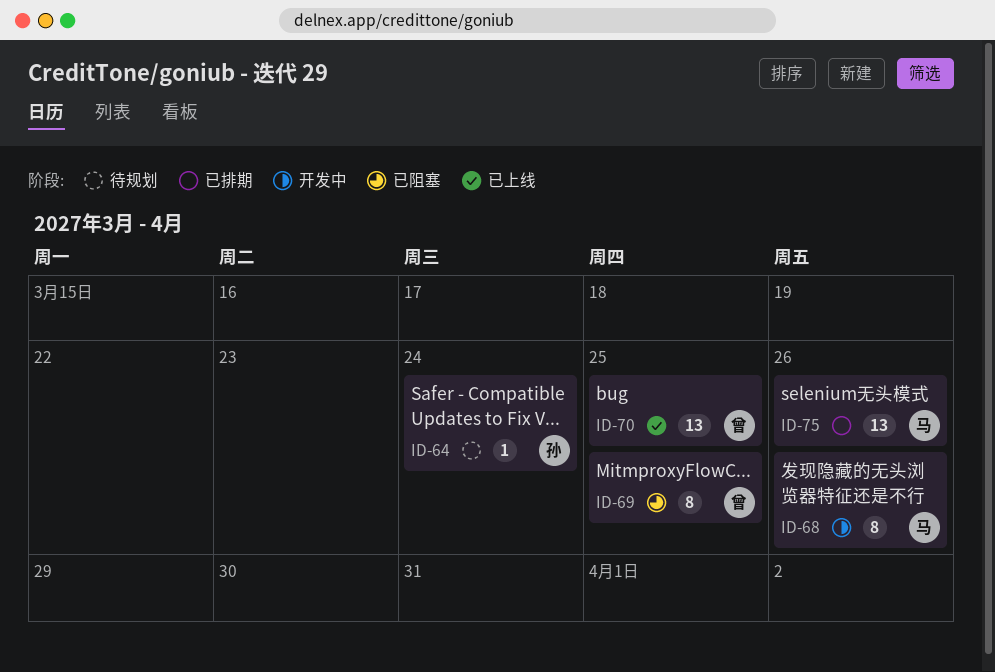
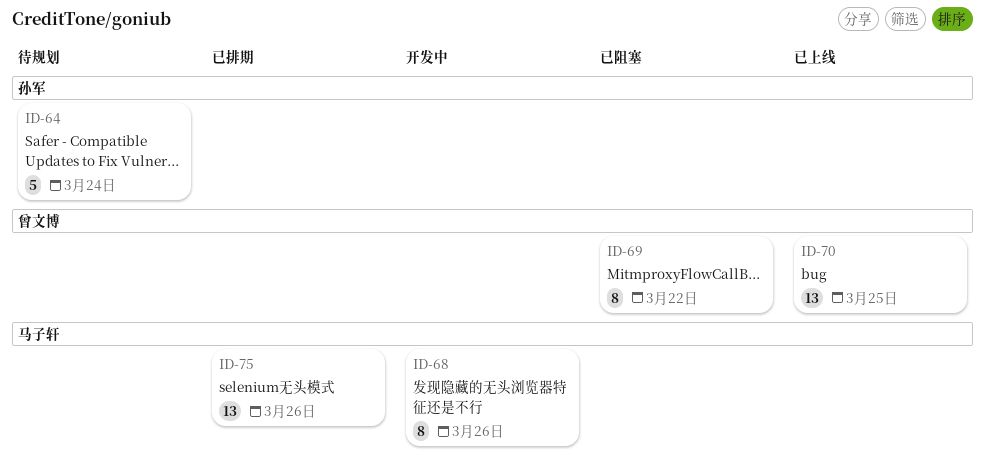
ID-64, estimate: 1 -> 5
ID-69, due: Mar 25 -> Mar 22

